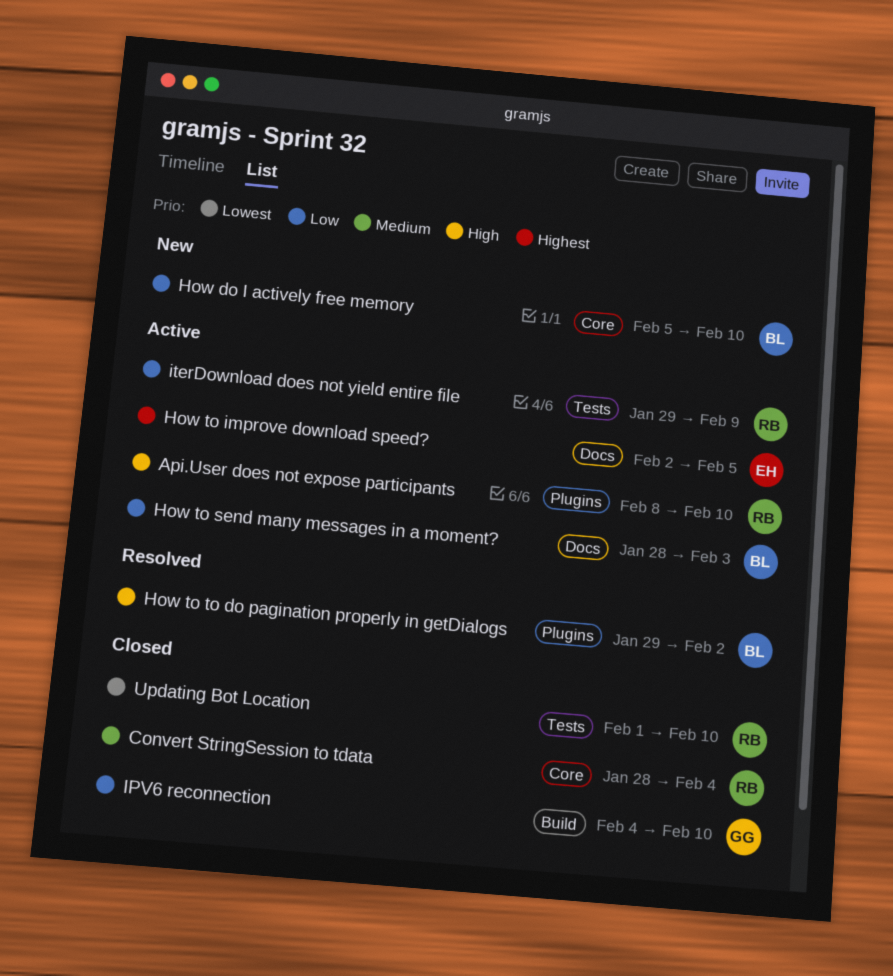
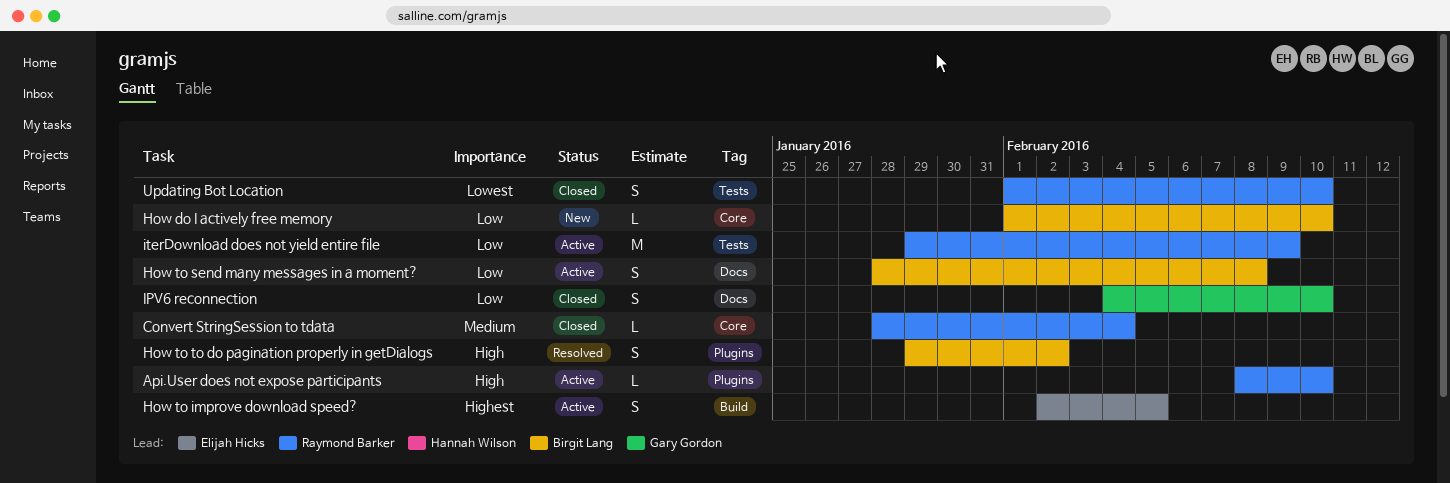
How do I actively free memory, start: Feb 5 -> Feb 1
How to improve download speed?, label: Docs -> Build
How to send many messages in a moment?, due: Feb 3 -> Feb 8
IPV6 reconnection, label: Build -> Docs

